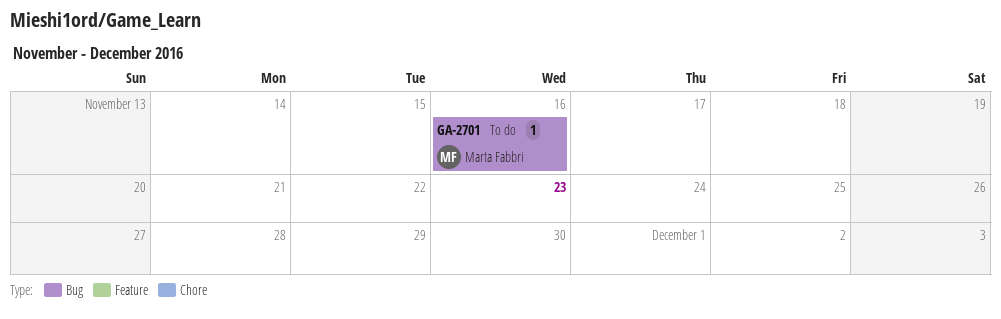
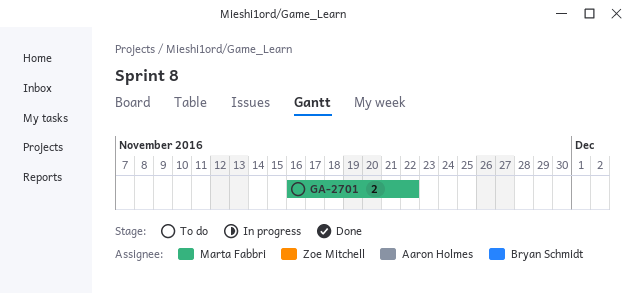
GA-2701, estimate: 1 -> 2
GA-2701, due: Nov 16 -> Nov 22

